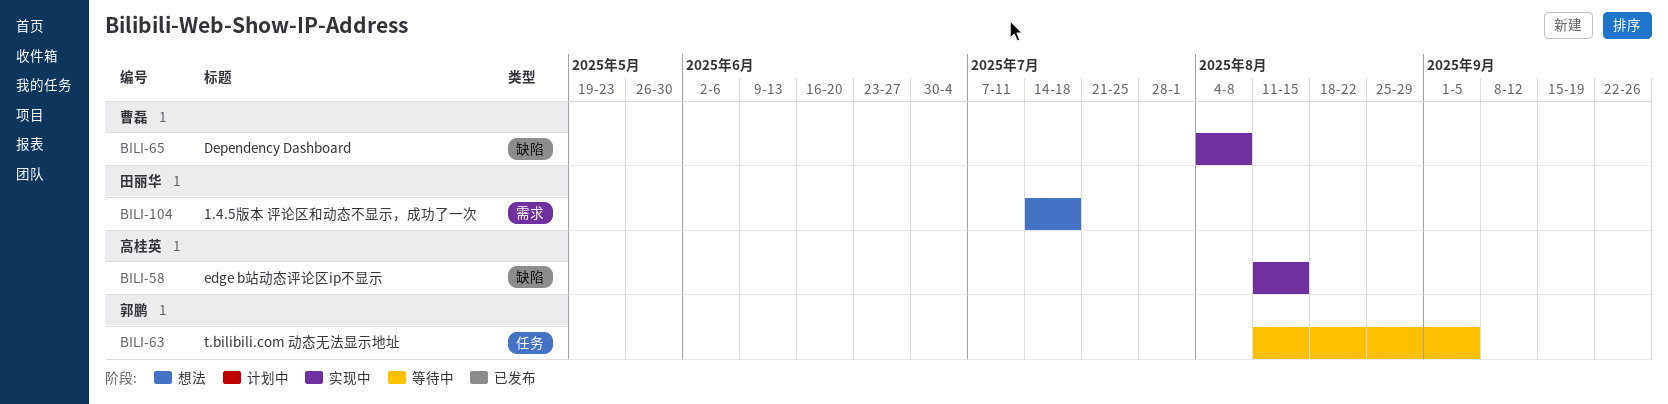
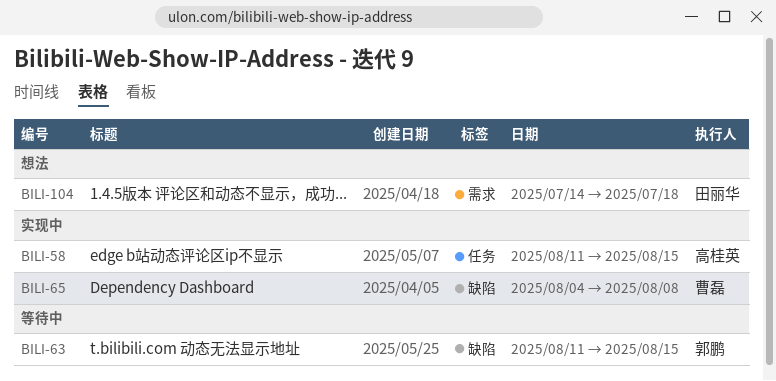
BILI-58, label: 缺陷 -> 任务
BILI-63, label: 任务 -> 缺陷
BILI-63, due: Sep 5 -> Aug 15

